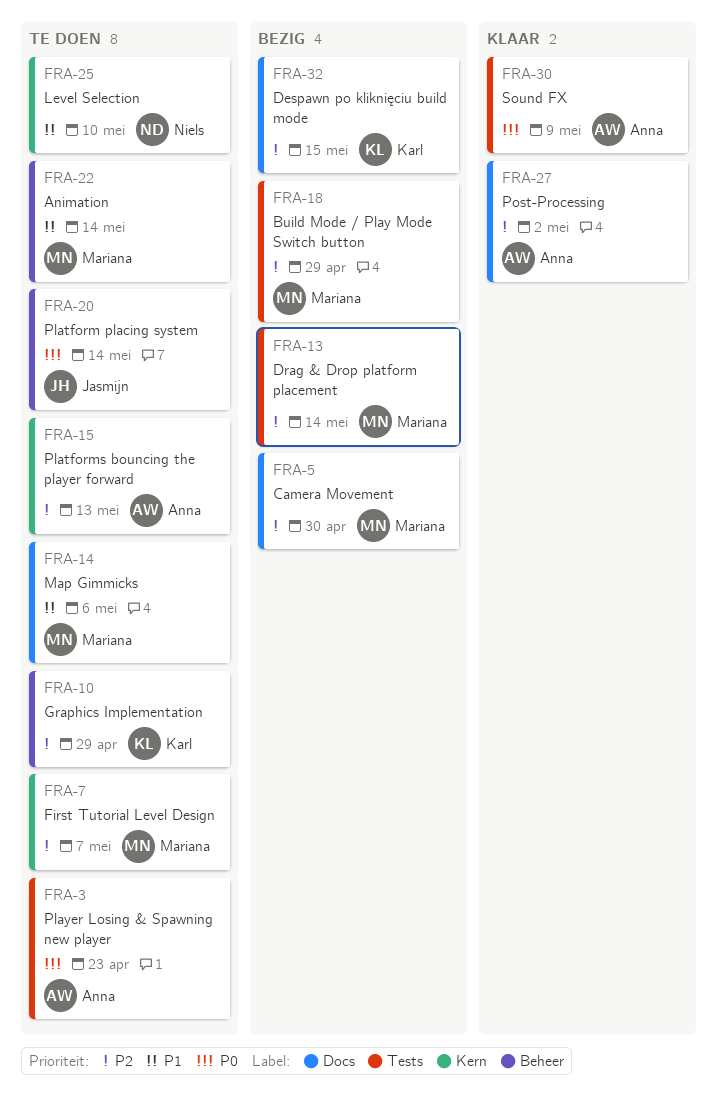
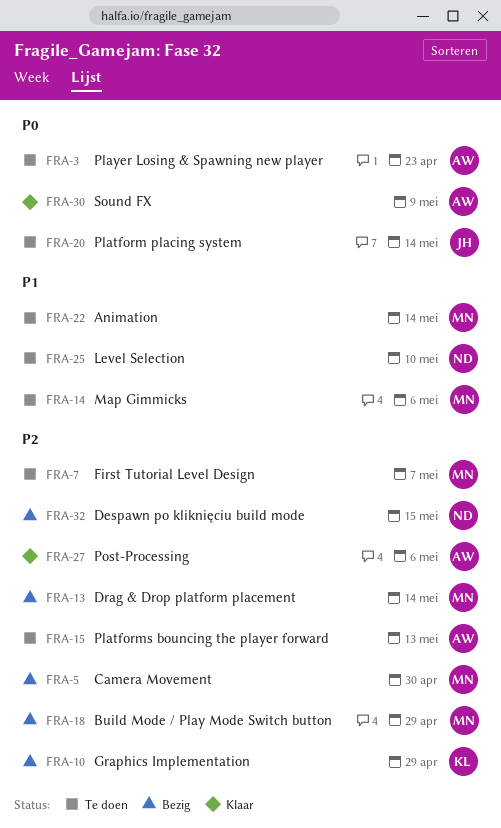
FRA-10, status: Te doen -> Bezig
FRA-27, due: May 2 -> May 6
FRA-32, owner: Karl -> Niels

